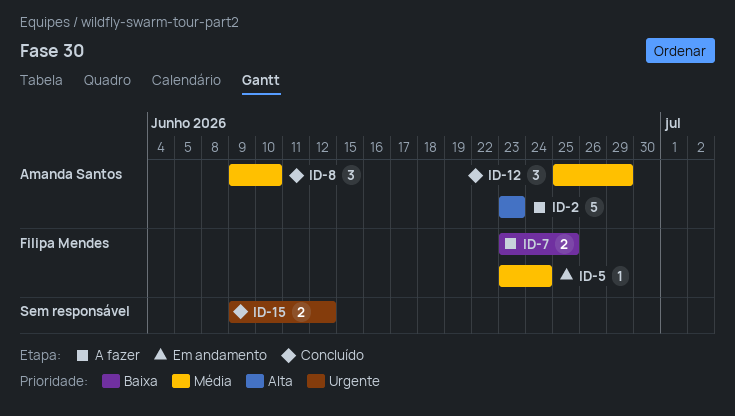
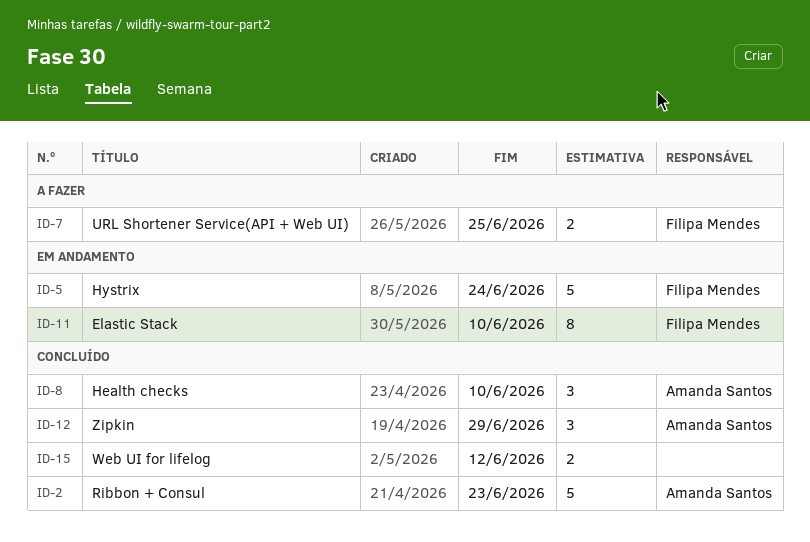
ID-2, status: A fazer -> Concluído
ID-5, estimate: 1 -> 5
ID-11: none -> present

